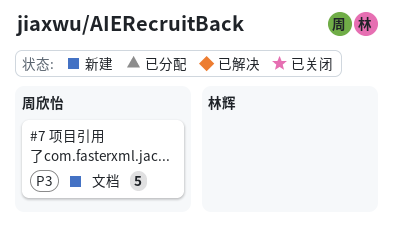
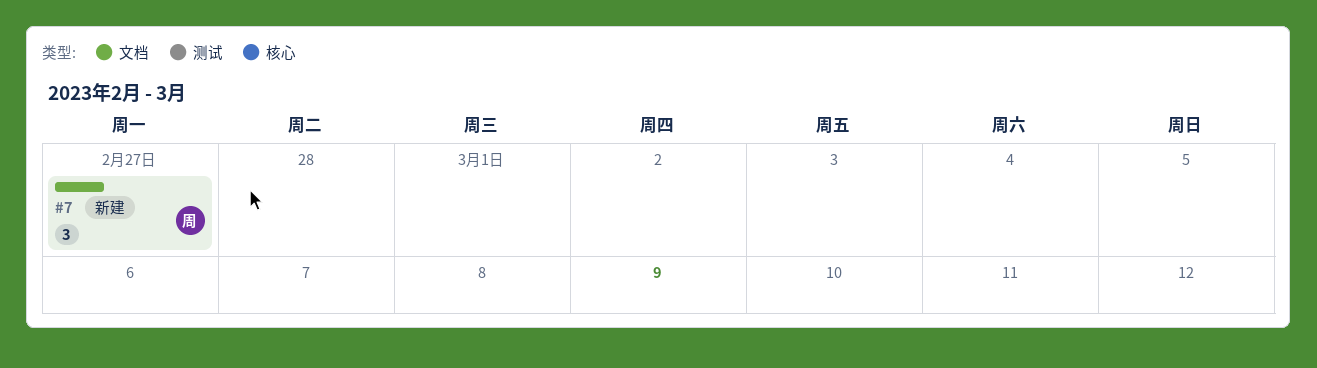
#7, estimate: 5 -> 3

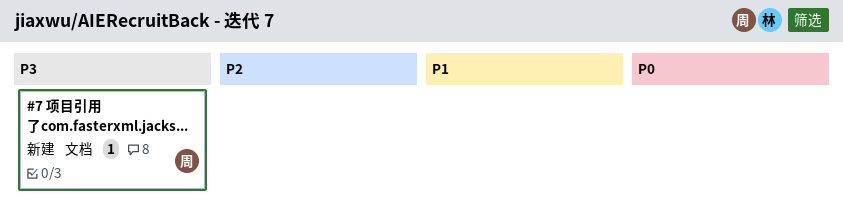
#7, estimate: 3 -> 1

